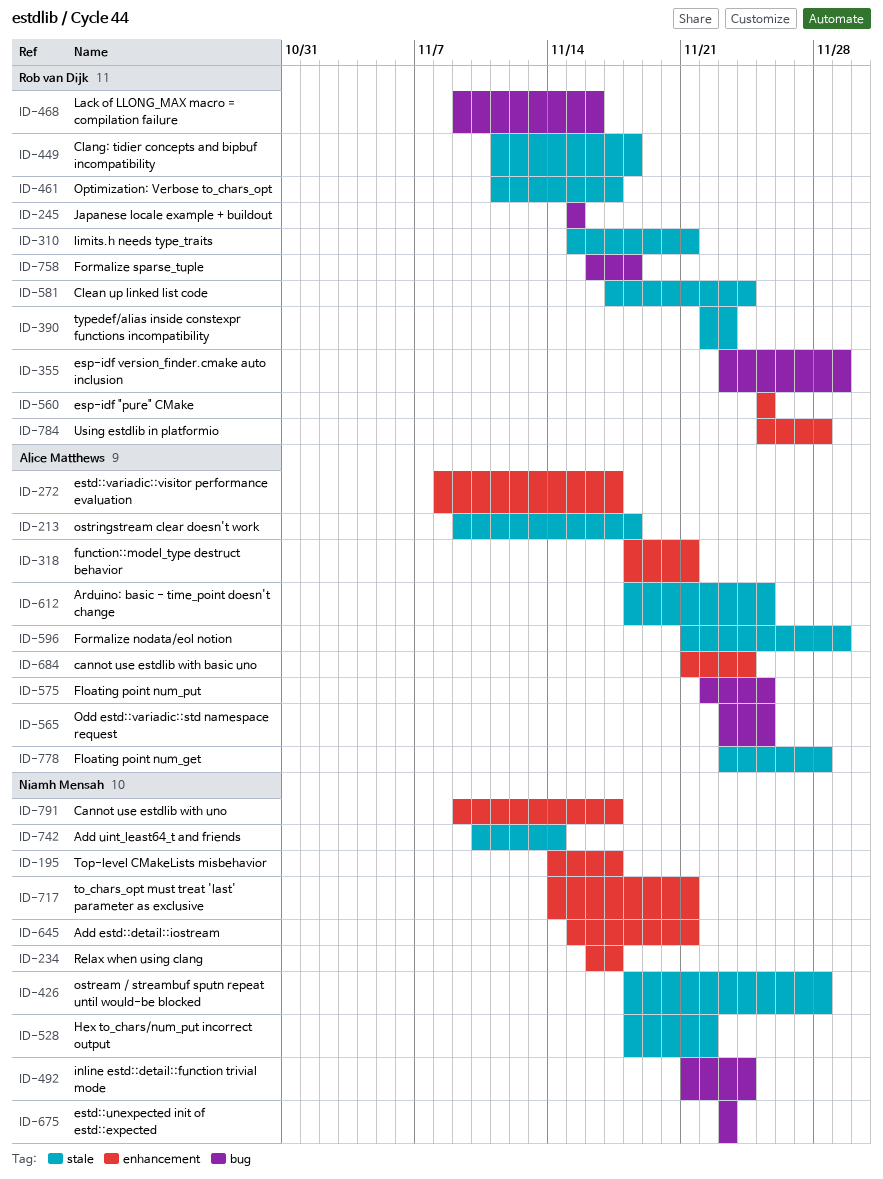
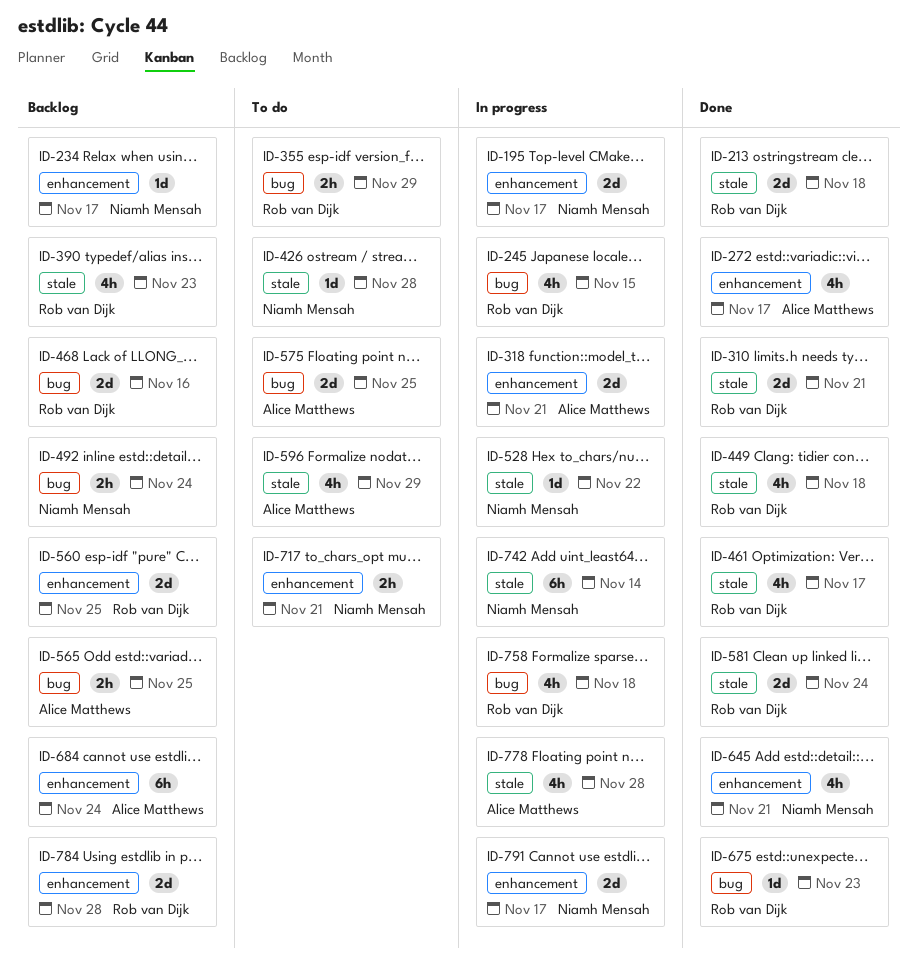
ID-213, owner: Alice Matthews -> Rob van Dijk
ID-612: present -> none
ID-675, owner: Niamh Mensah -> Rob van Dijk

